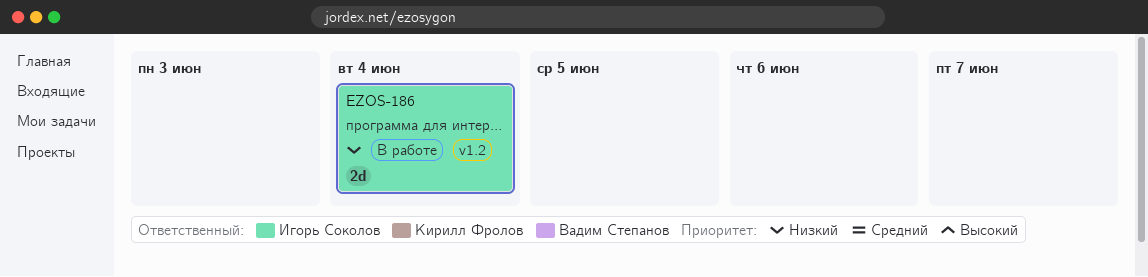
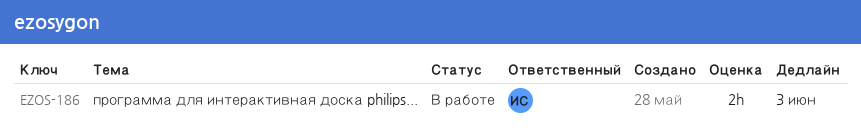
EZOS-186, estimate: 2d -> 2h
EZOS-186, due: Jun 4 -> Jun 3

